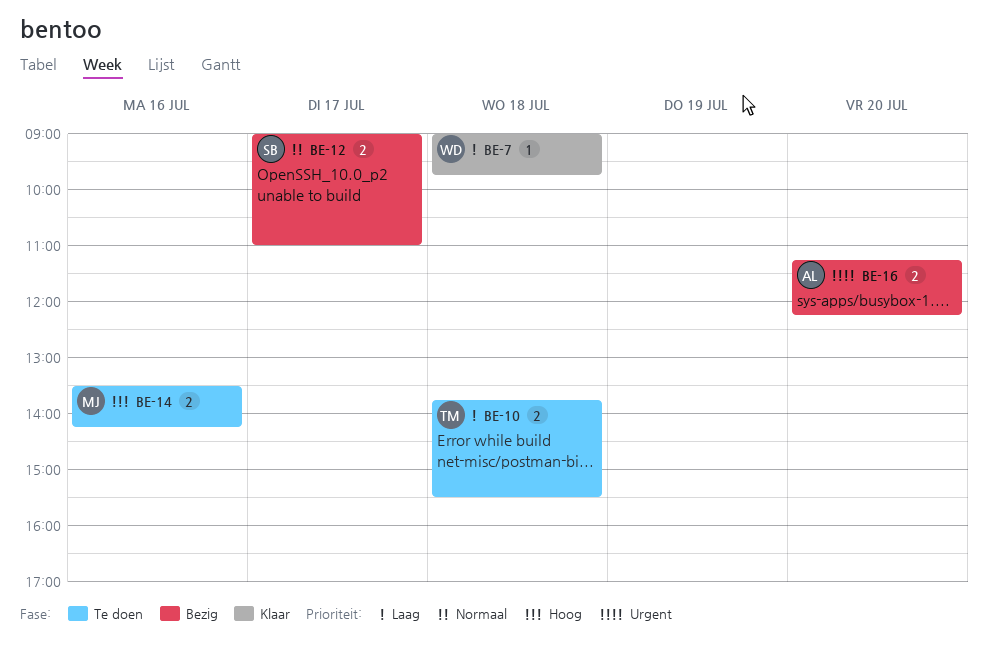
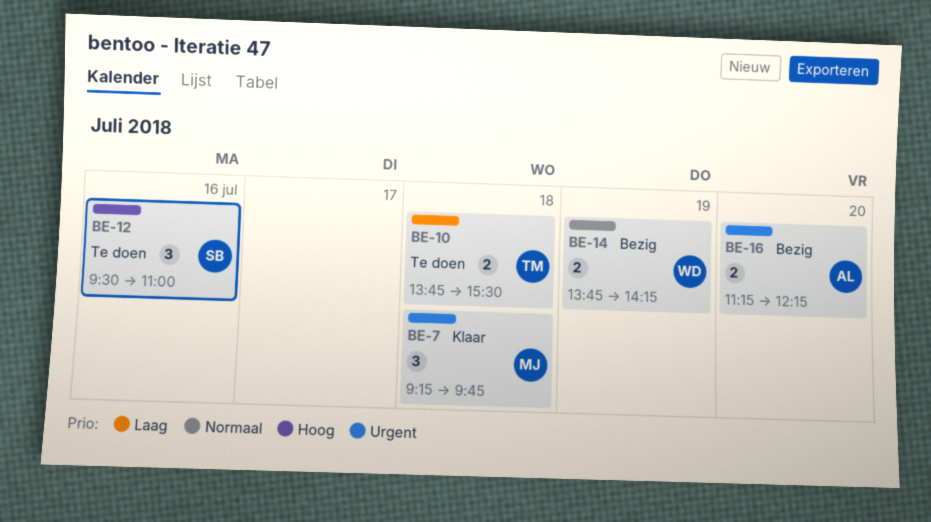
BE-7, owner: WD -> MJ
BE-7, priority: Laag -> Urgent
BE-7, estimate: 1 -> 3
BE-7, begins: 09:00 -> 09:15
BE-12, status: Bezig -> Te doen
BE-12, priority: Normaal -> Hoog
BE-12, estimate: 2 -> 3
BE-12, day: Jul 17 -> Jul 16
BE-12, begins: 09:00 -> 09:30
BE-14, status: Te doen -> Bezig
BE-14, owner: MJ -> WD
BE-14, priority: Hoog -> Normaal
BE-14, day: Jul 16 -> Jul 19
BE-14, begins: 13:30 -> 13:45

